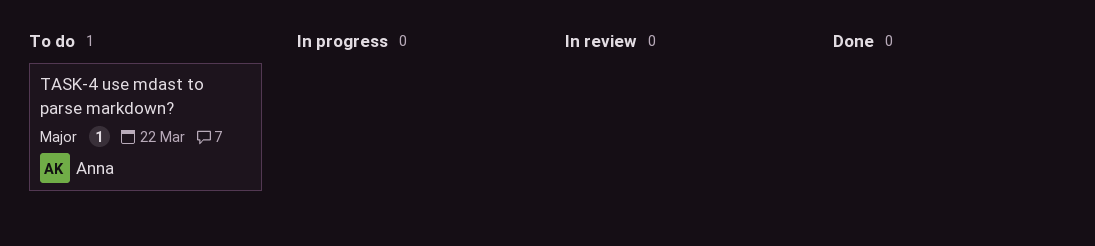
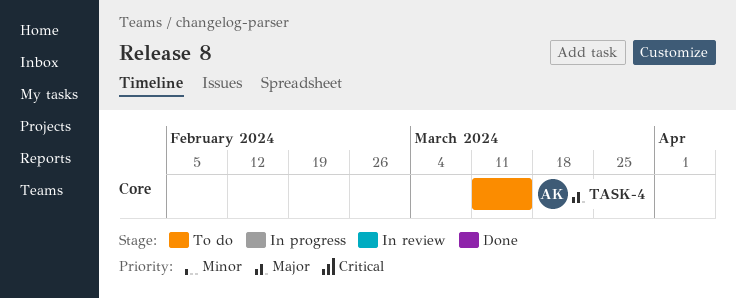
TASK-4, due: Mar 22 -> Mar 15

